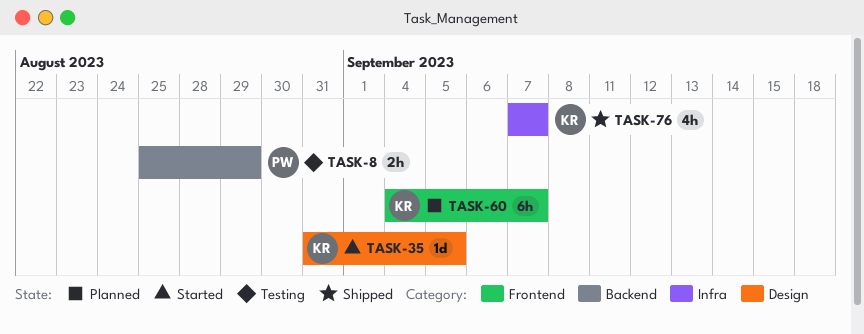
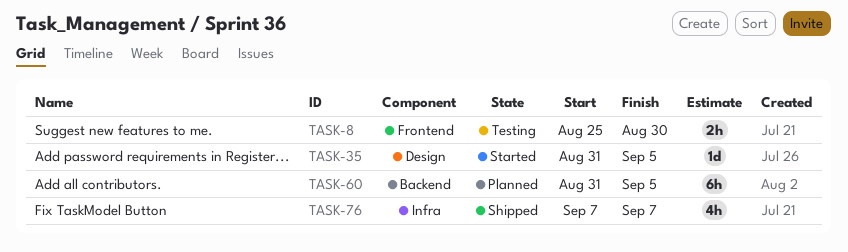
TASK-8, label: Backend -> Frontend
TASK-8, due: Aug 29 -> Aug 30
TASK-60, label: Frontend -> Backend
TASK-60, start: Sep 4 -> Aug 31
TASK-60, due: Sep 7 -> Sep 5

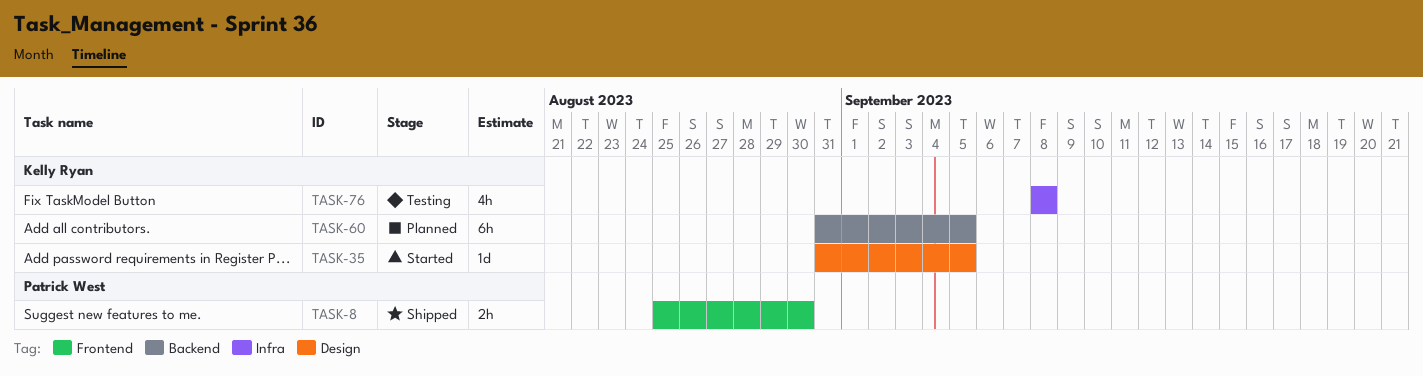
TASK-8, status: Testing -> Shipped
TASK-76, status: Shipped -> Testing
TASK-76, start: Sep 7 -> Sep 8
TASK-76, due: Sep 7 -> Sep 8

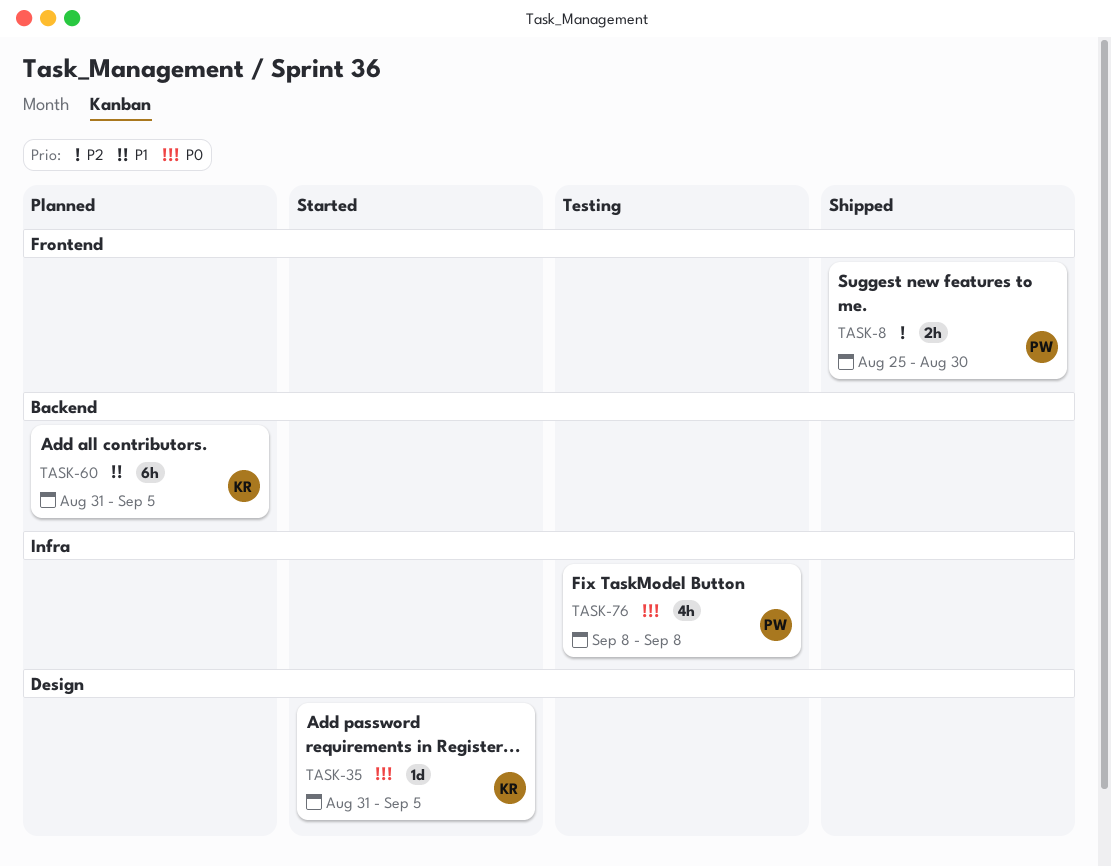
TASK-76, owner: Kelly Ryan -> Patrick West

